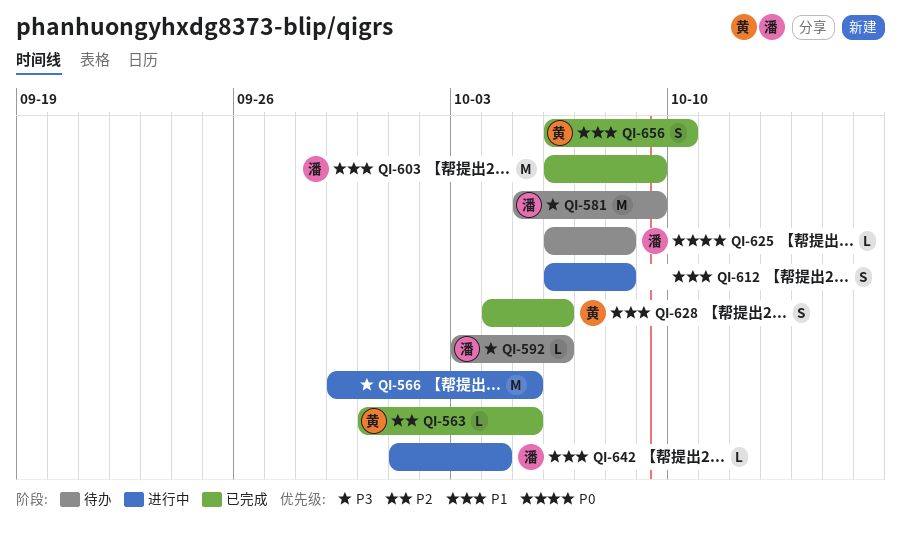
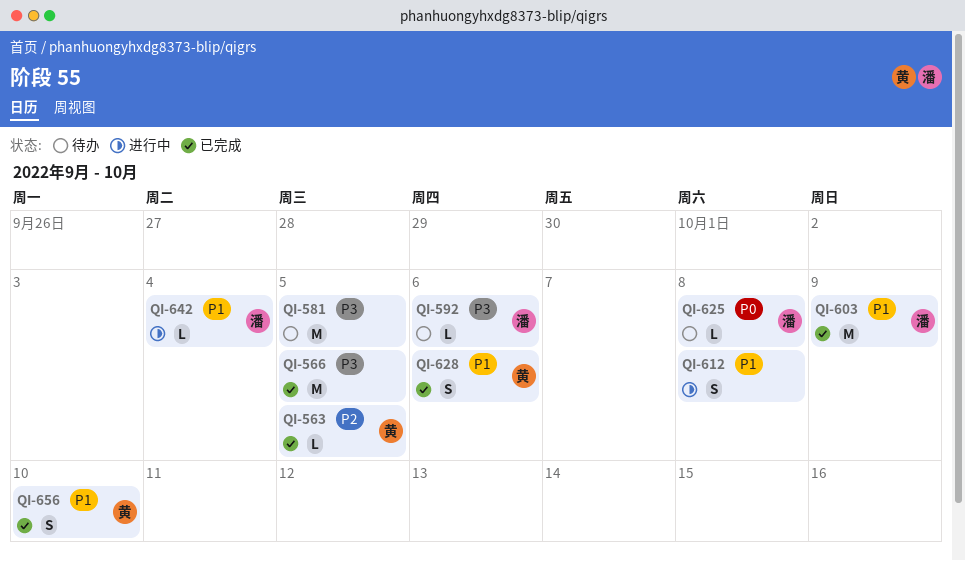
QI-566, status: 进行中 -> 已完成
QI-581, owner: 潘 -> none
QI-581, due: Oct 9 -> Oct 5

